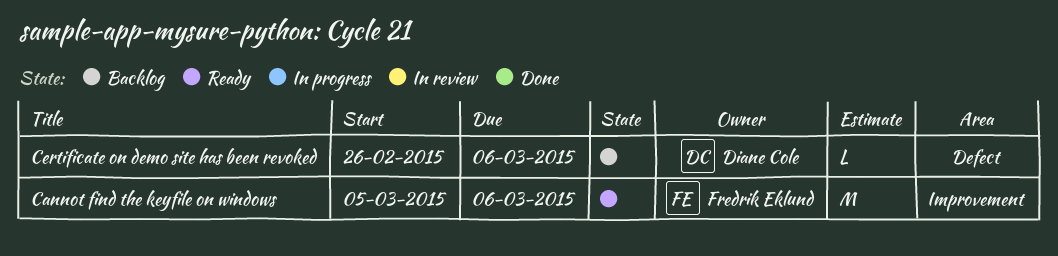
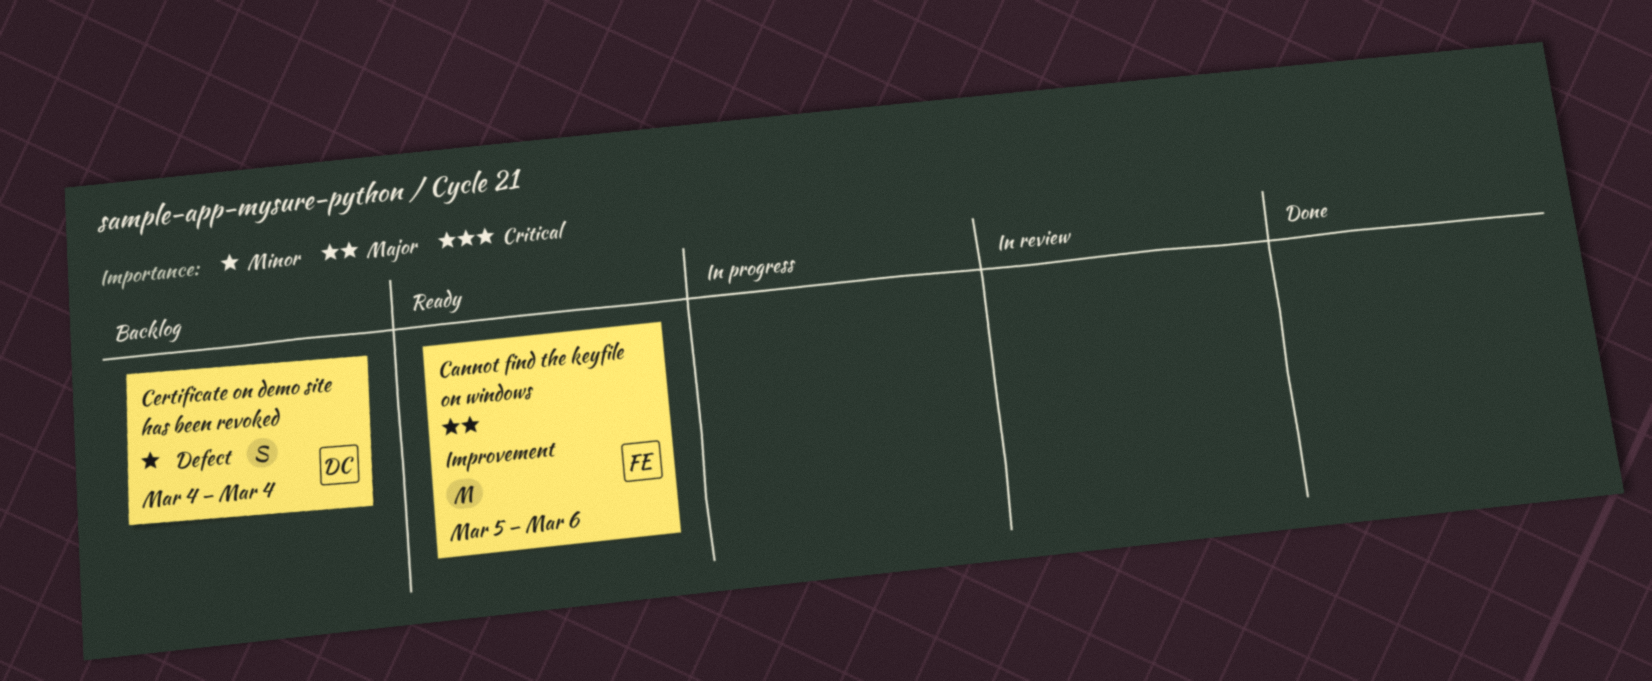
Certificate on demo site has been revoked, estimate: L -> S
Certificate on demo site has been revoked, start: Feb 26 -> Mar 4
Certificate on demo site has been revoked, due: Mar 6 -> Mar 4

